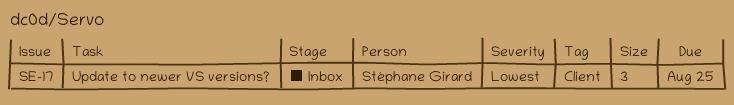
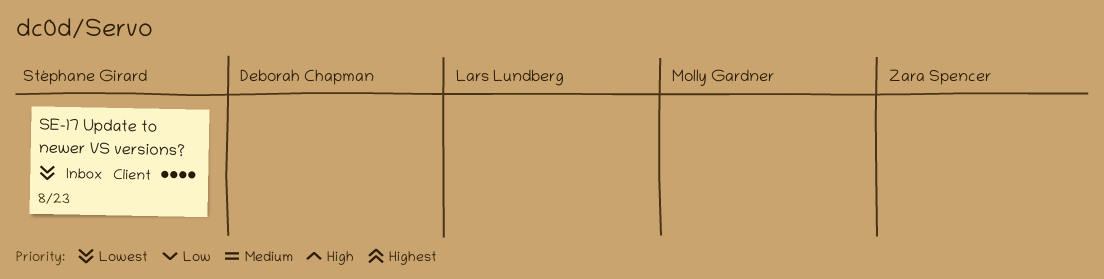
SE-17, estimate: 3 -> 4
SE-17, due: Aug 25 -> Aug 23

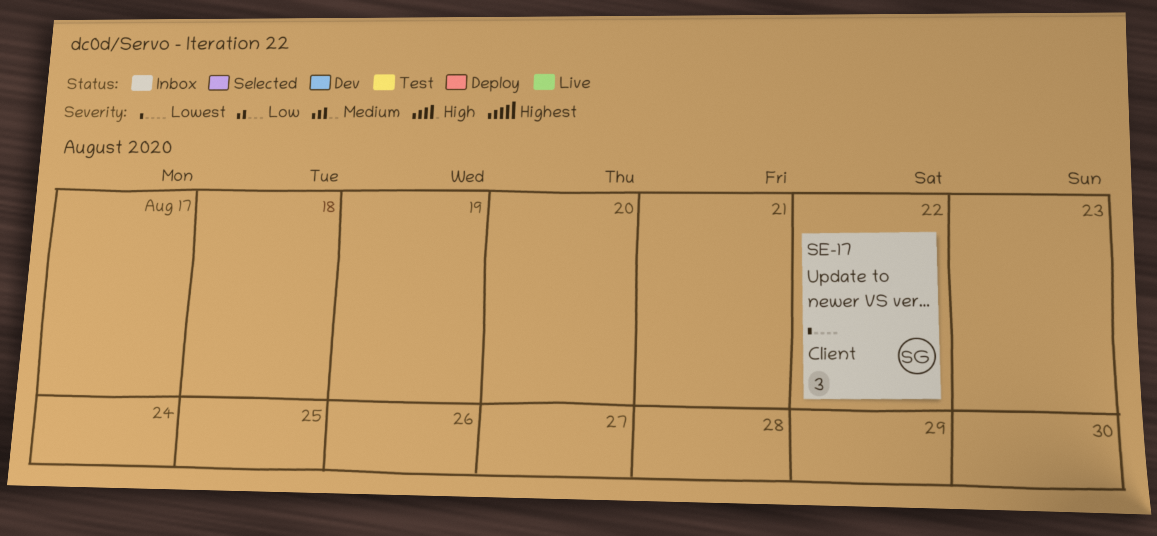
SE-17, estimate: 4 -> 3
SE-17, due: Aug 23 -> Aug 22

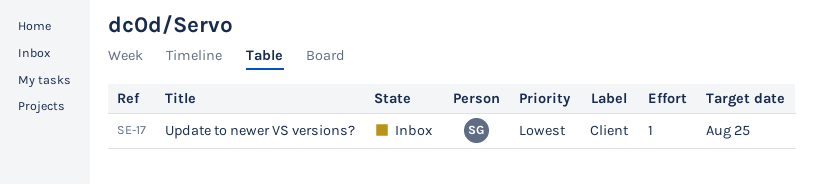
SE-17, estimate: 3 -> 1
SE-17, due: Aug 22 -> Aug 25

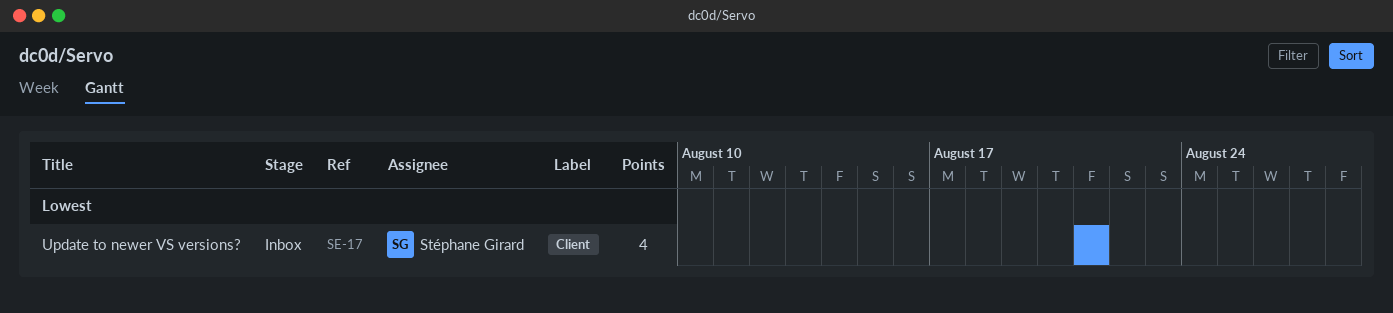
SE-17, estimate: 1 -> 4
SE-17, due: Aug 25 -> Aug 21

